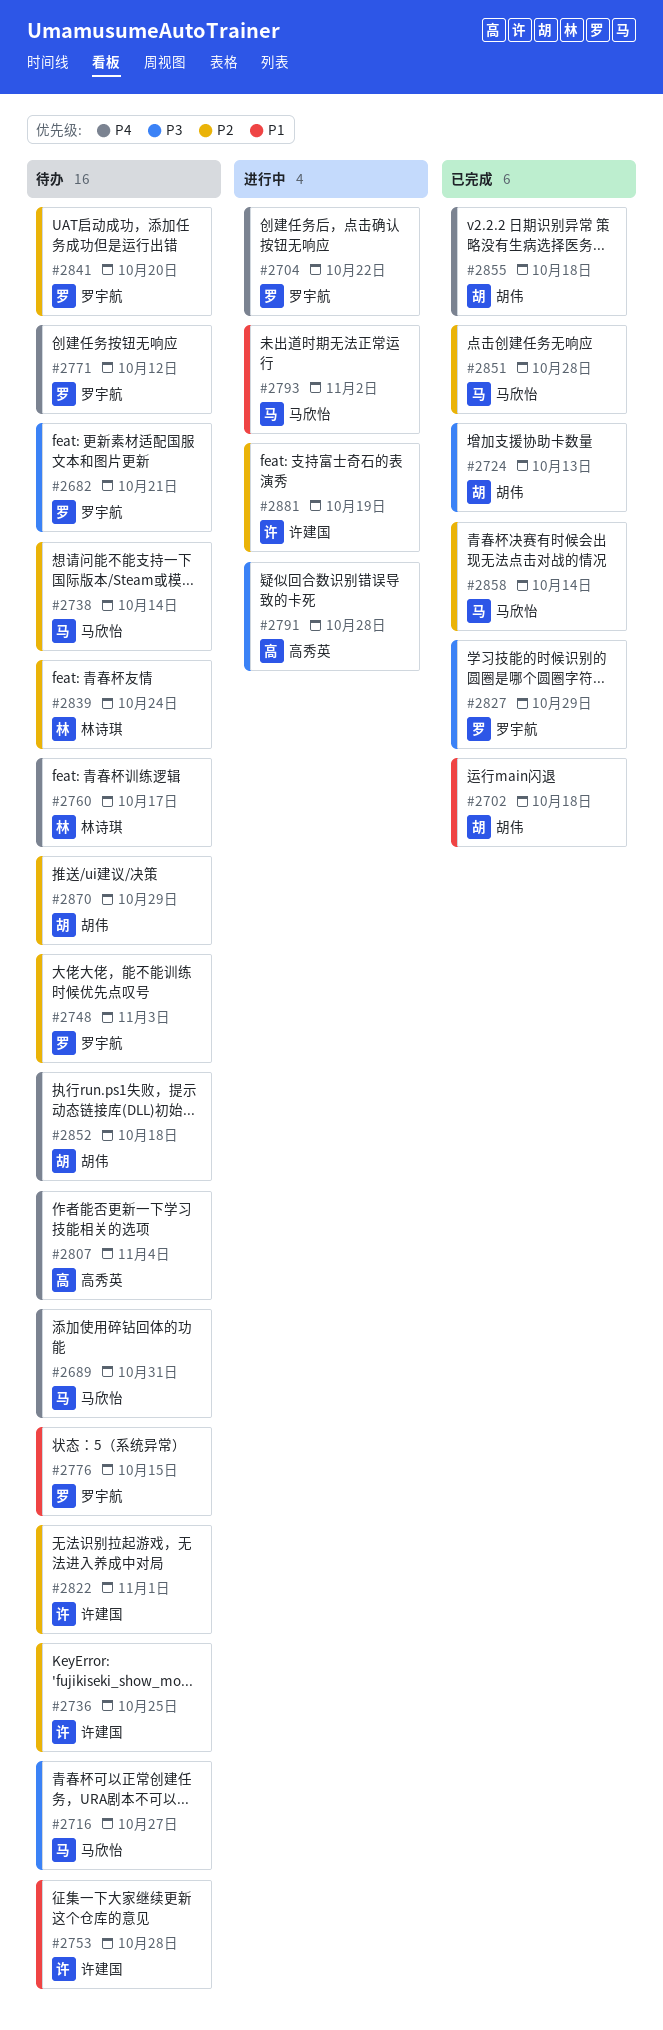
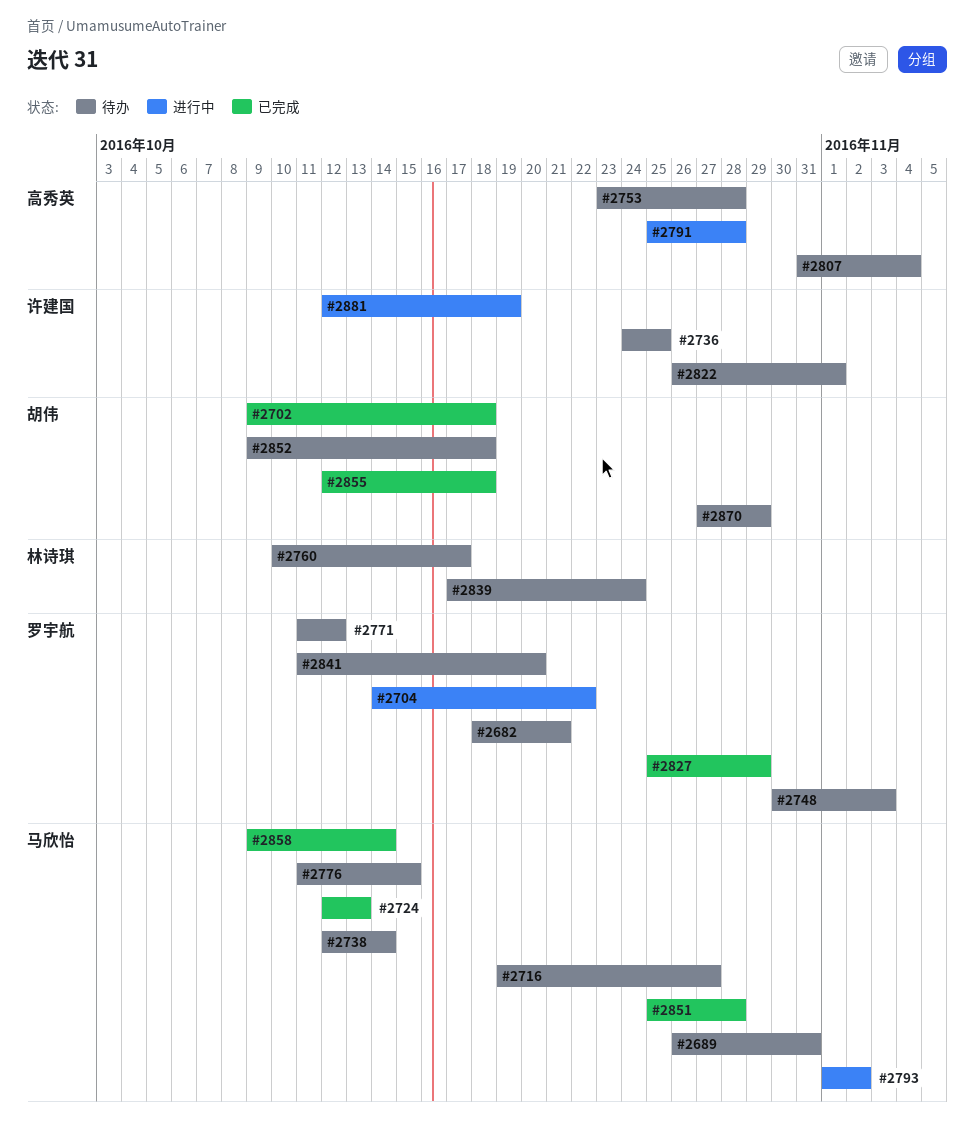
#2724, owner: 胡伟 -> 马欣怡
#2753, owner: 许建国 -> 高秀英
#2776, owner: 罗宇航 -> 马欣怡

